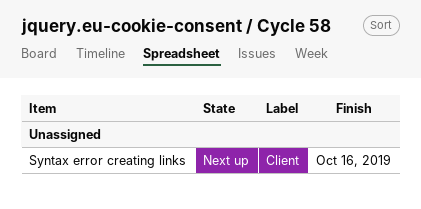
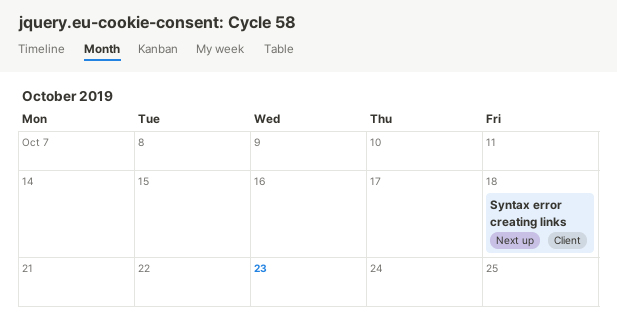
Syntax error creating links, due: Oct 16 -> Oct 18

